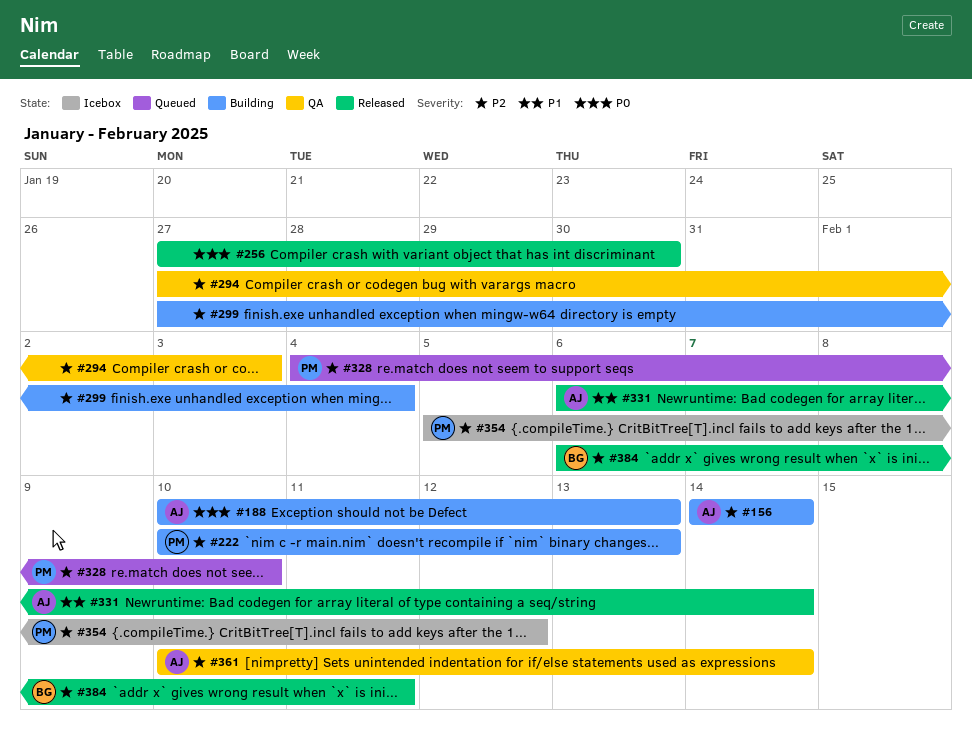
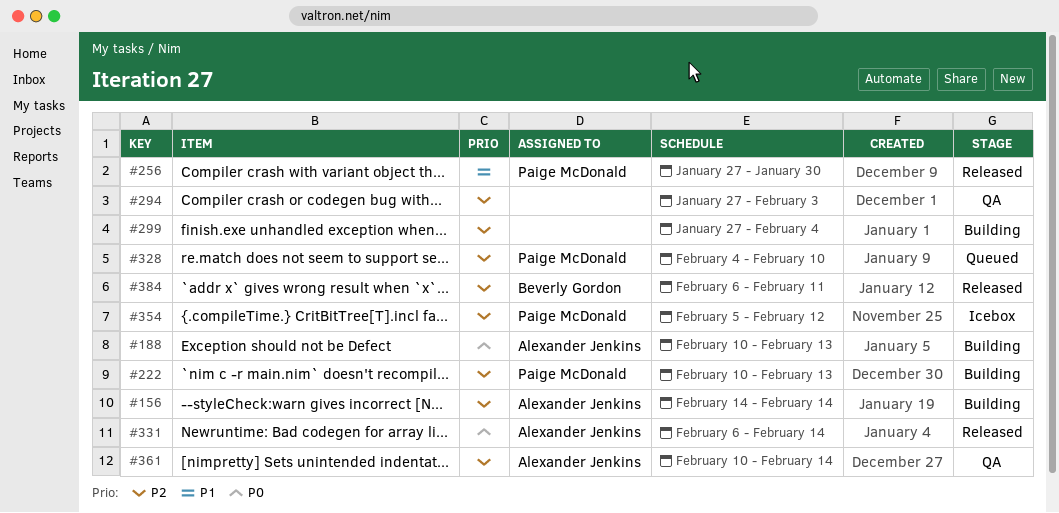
#256, owner: none -> Paige McDonald
#256, priority: P0 -> P1
#331, priority: P1 -> P0

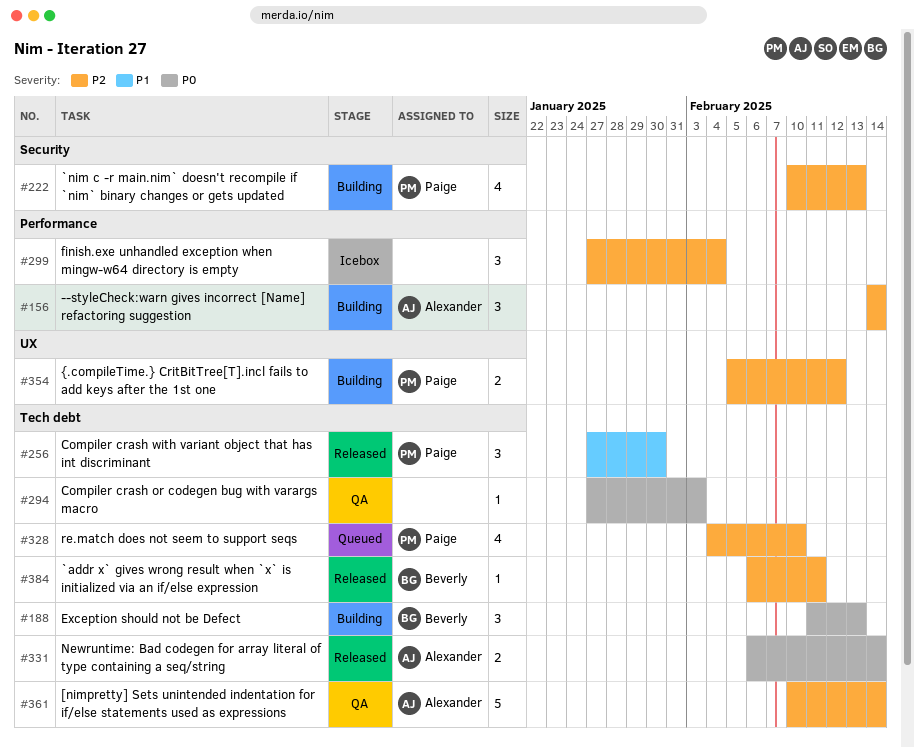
#188, owner: Alexander Jenkins -> Beverly Gordon
#188, start: Feb 10 -> Feb 11
#294, priority: P2 -> P0
#299, status: Building -> Icebox
#354, status: Icebox -> Building

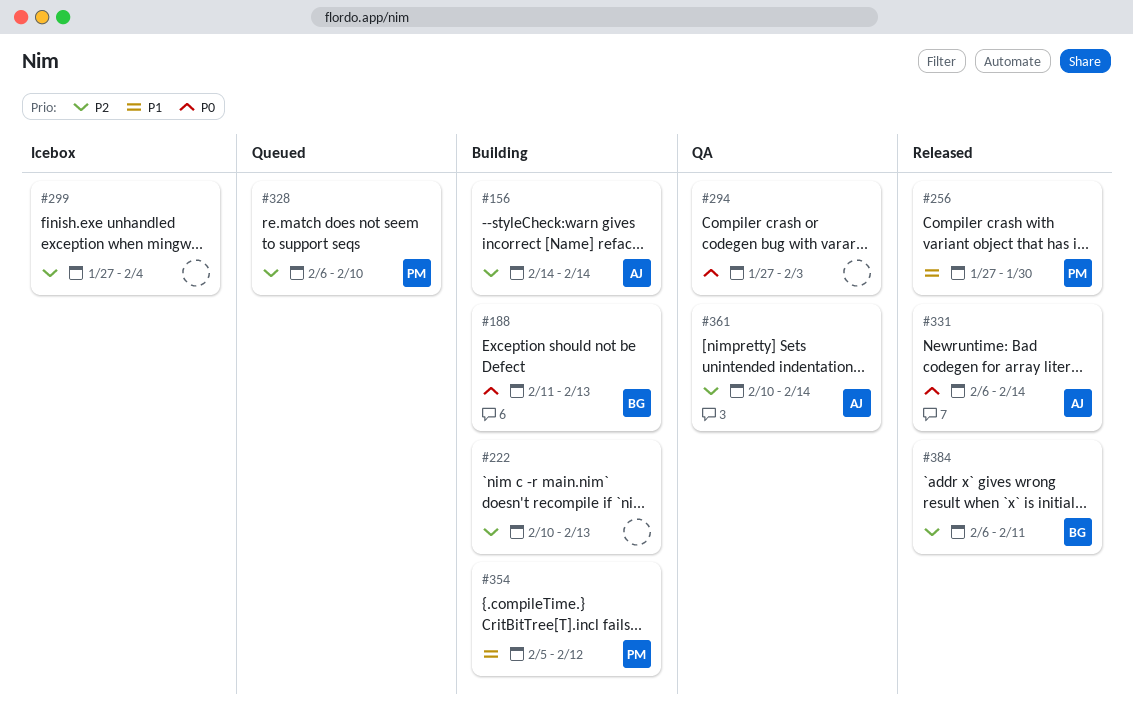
#222, owner: Paige -> none
#328, start: Feb 4 -> Feb 6
#354, priority: P2 -> P1

